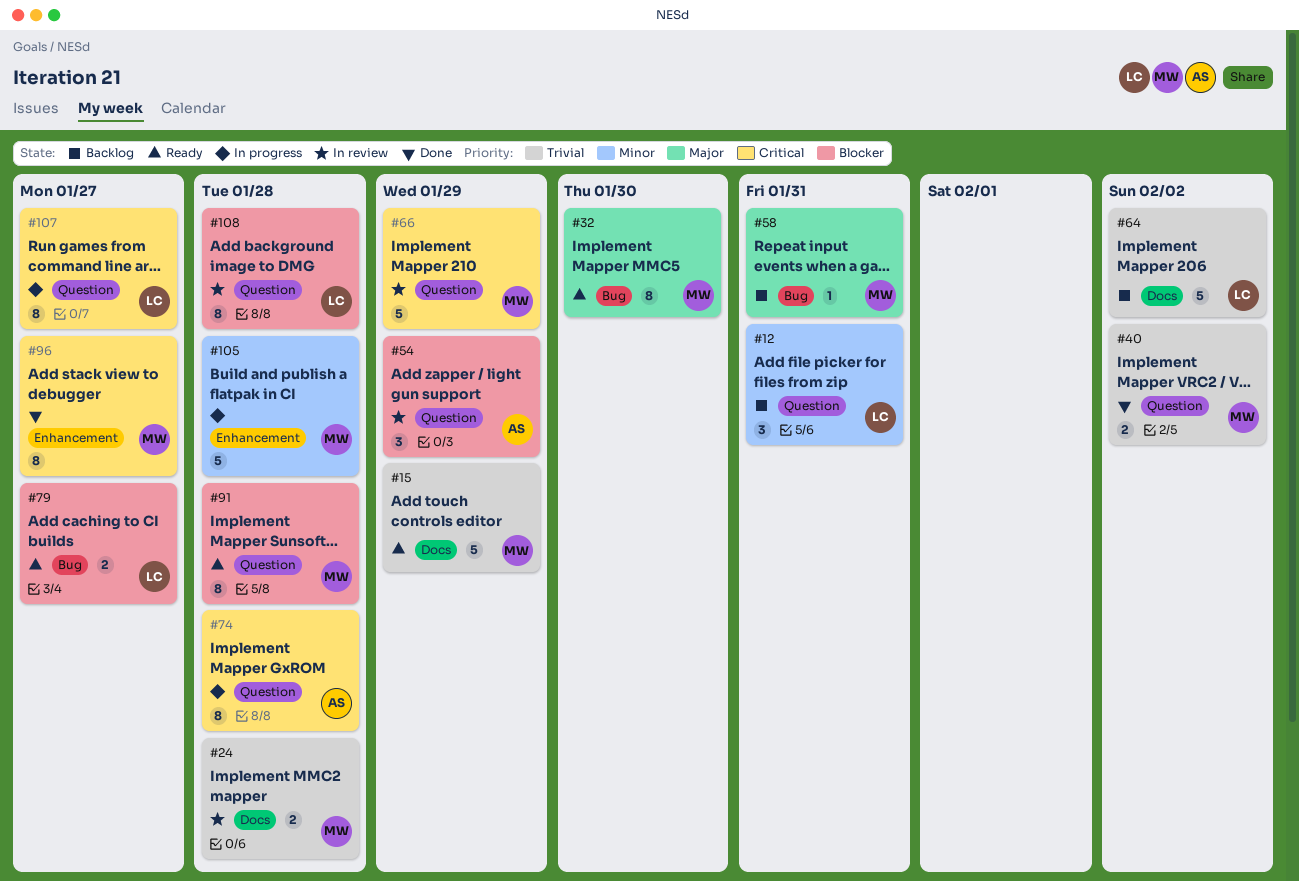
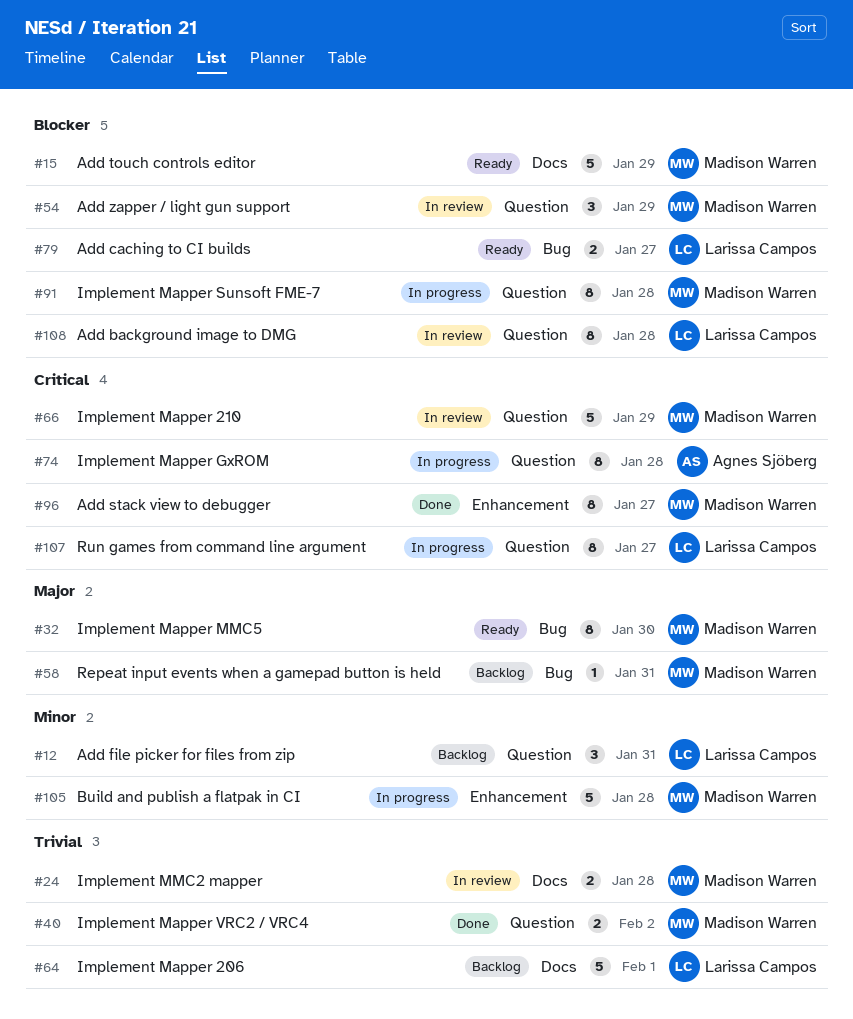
#15, priority: Trivial -> Blocker
#54, owner: Agnes Sjöberg -> Madison Warren
#64, due: Feb 2 -> Feb 1
#91, status: Ready -> In progress

